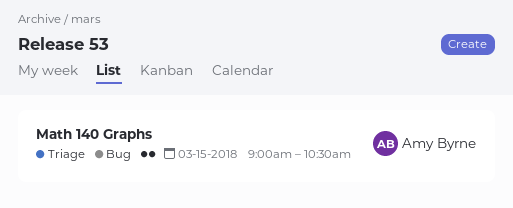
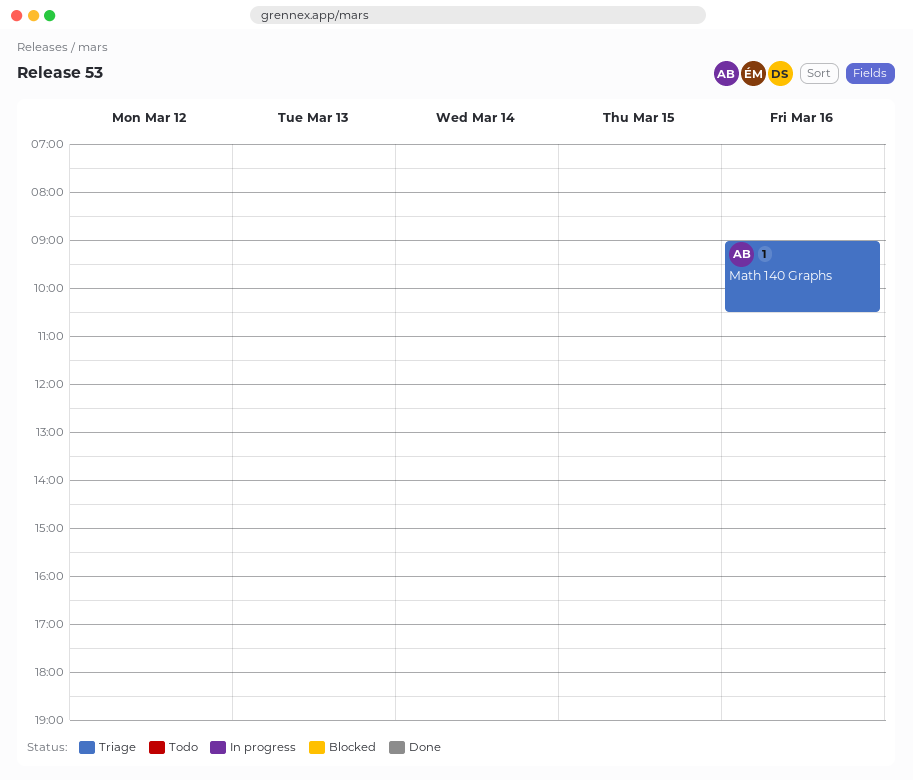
Math 140 Graphs, estimate: 2 -> 1
Math 140 Graphs, day: Mar 15 -> Mar 16

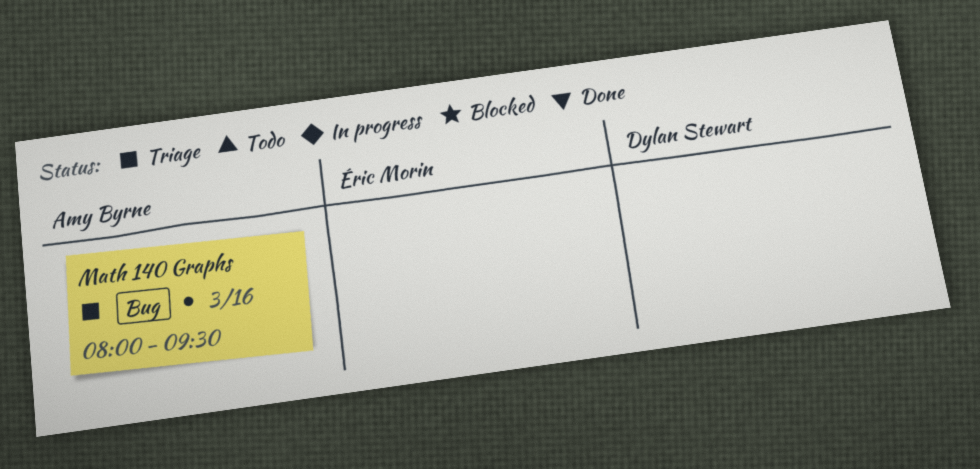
Math 140 Graphs, begins: 09:00 -> 08:00
Math 140 Graphs, ends: 10:30 -> 09:30

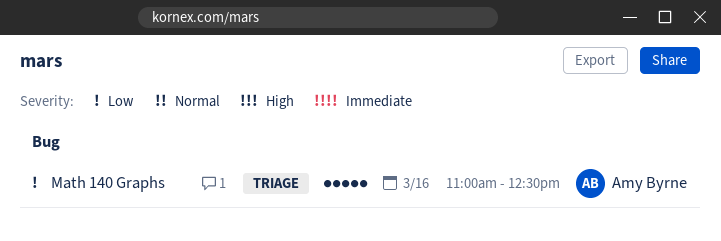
Math 140 Graphs, estimate: 1 -> 5
Math 140 Graphs, begins: 08:00 -> 11:00
Math 140 Graphs, ends: 09:30 -> 12:30

